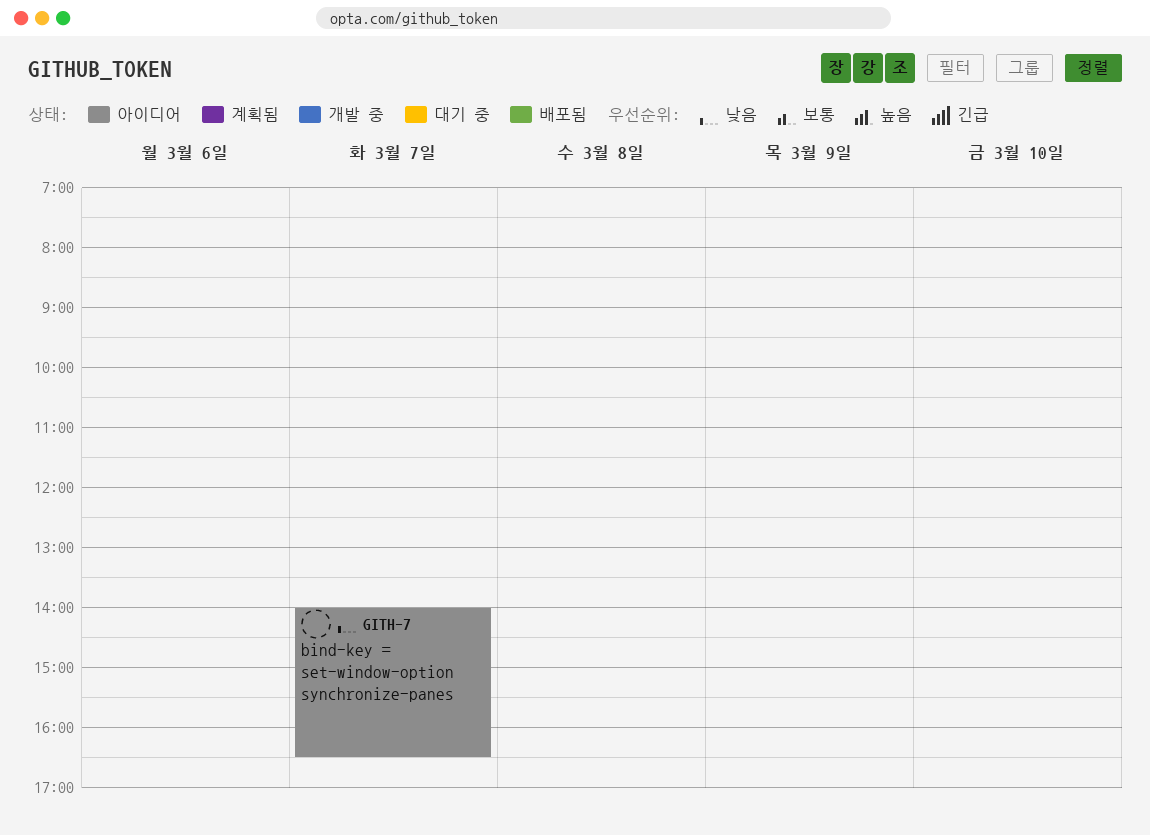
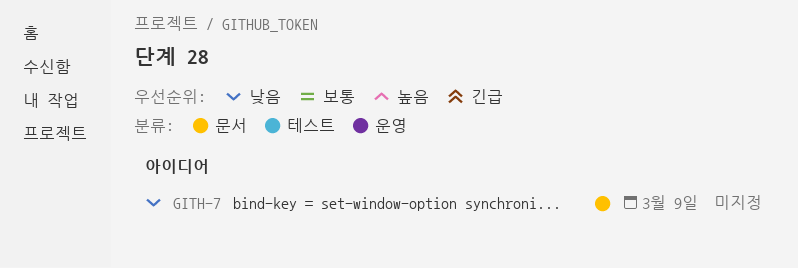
GITH-7, day: Mar 7 -> Mar 9

